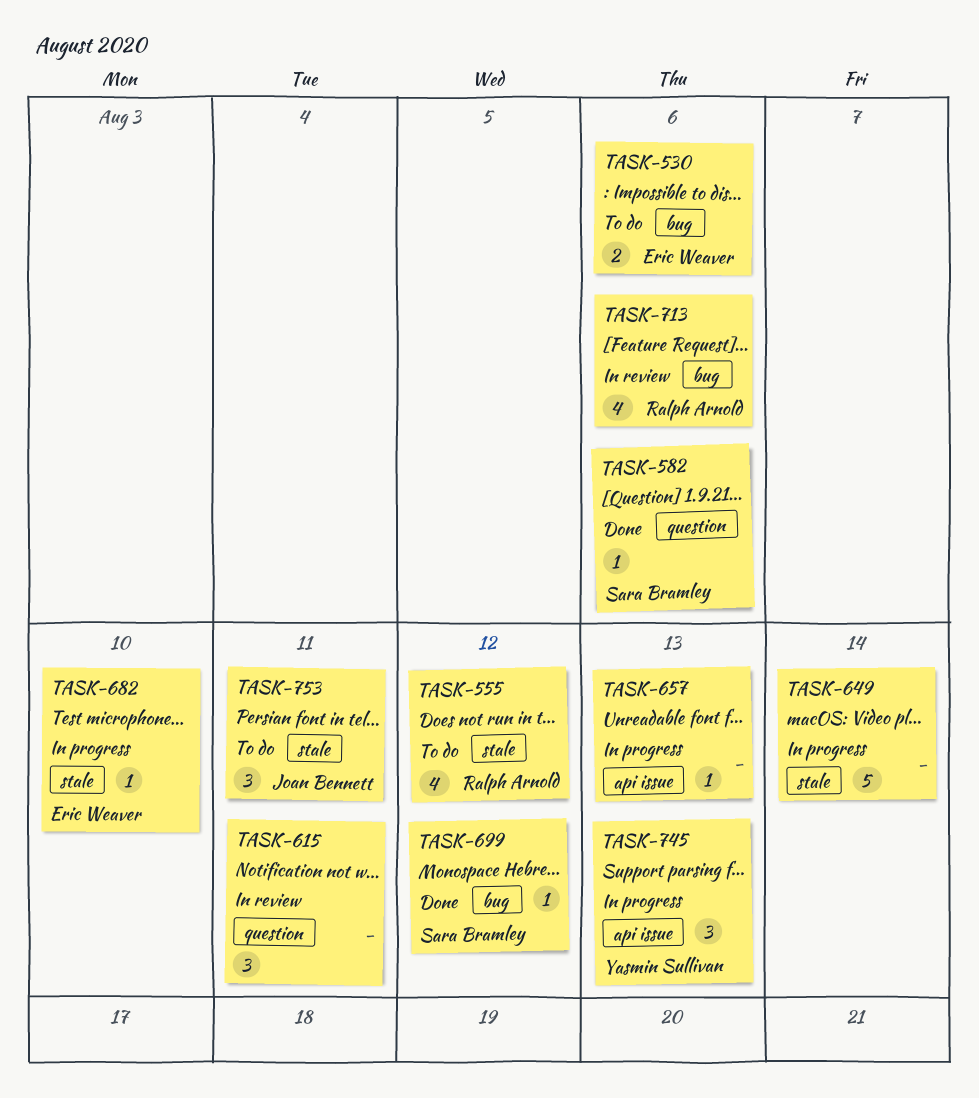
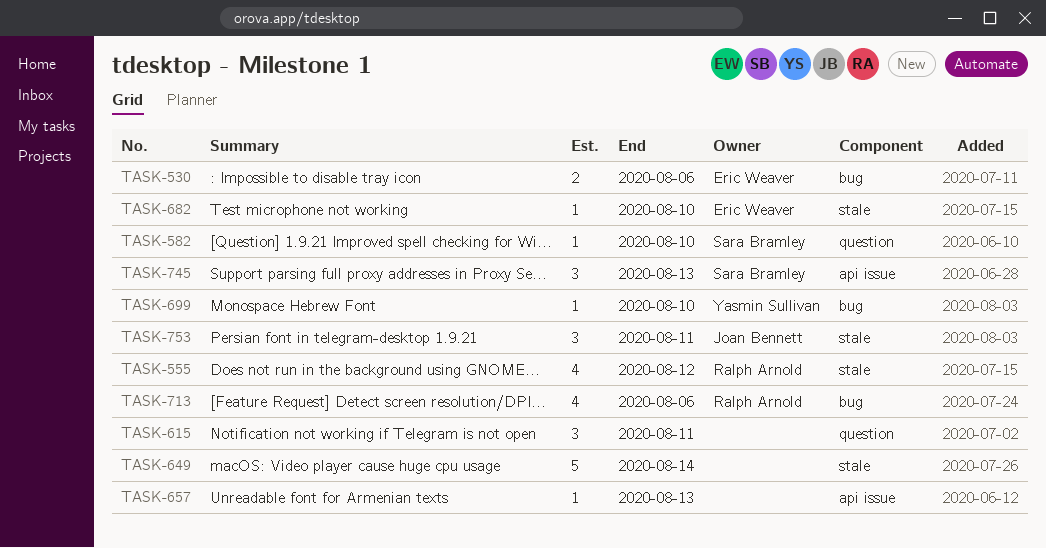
TASK-582, due: Aug 6 -> Aug 10
TASK-699, owner: Sara Bramley -> Yasmin Sullivan
TASK-699, due: Aug 12 -> Aug 10
TASK-745, owner: Yasmin Sullivan -> Sara Bramley

